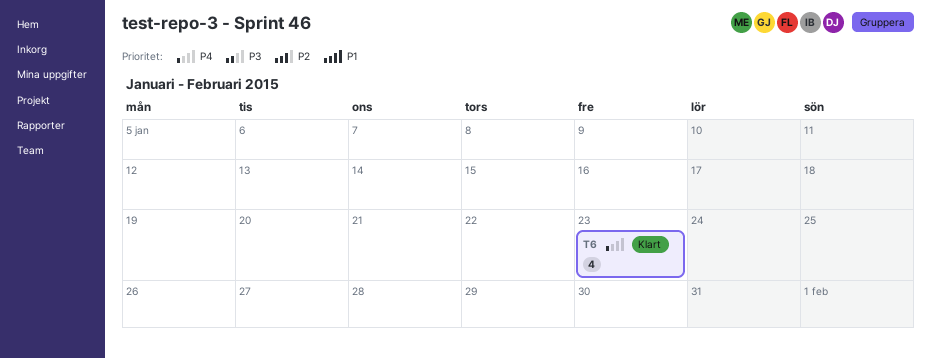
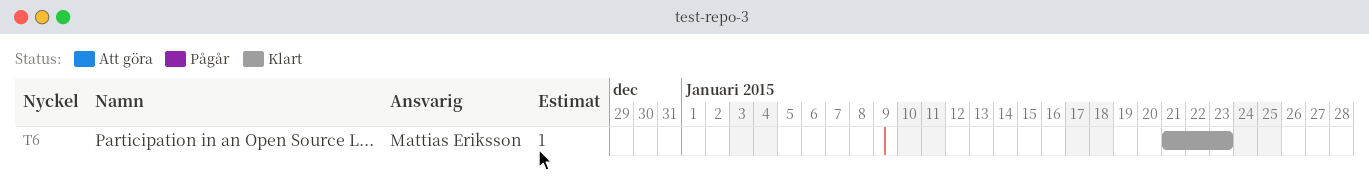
T6, estimate: 4 -> 1

